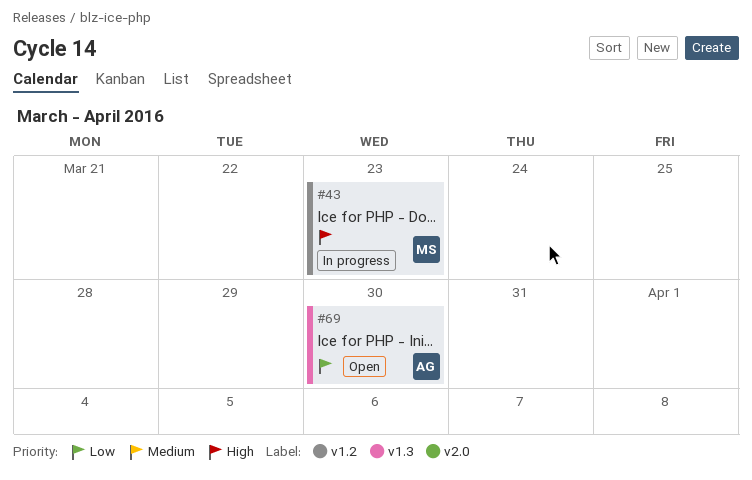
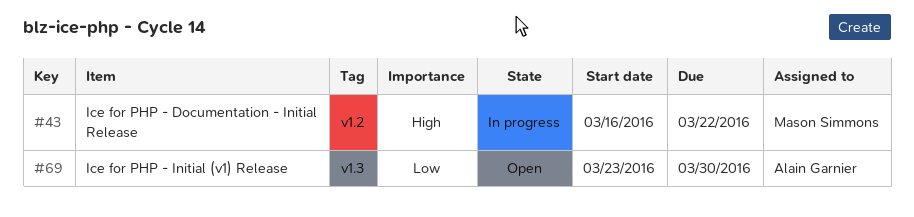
#43, due: Mar 23 -> Mar 22

